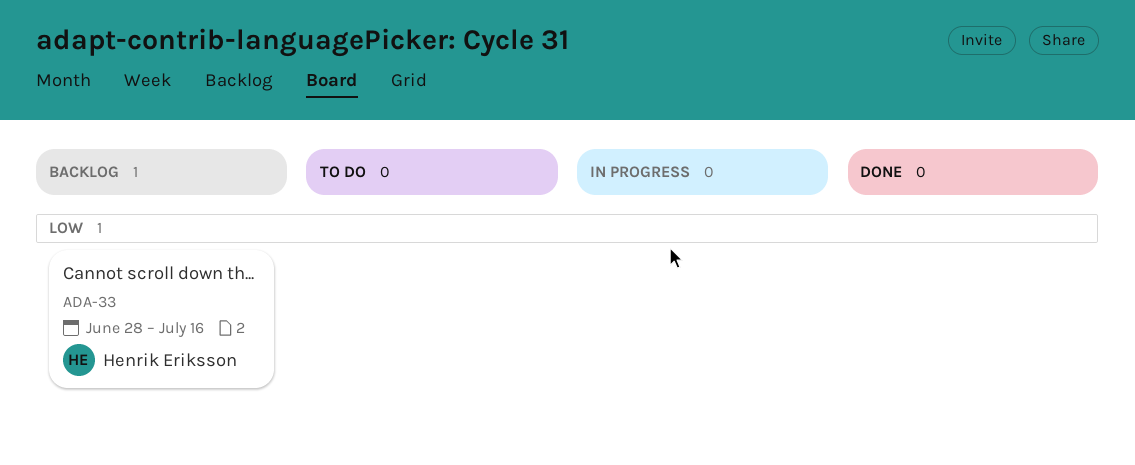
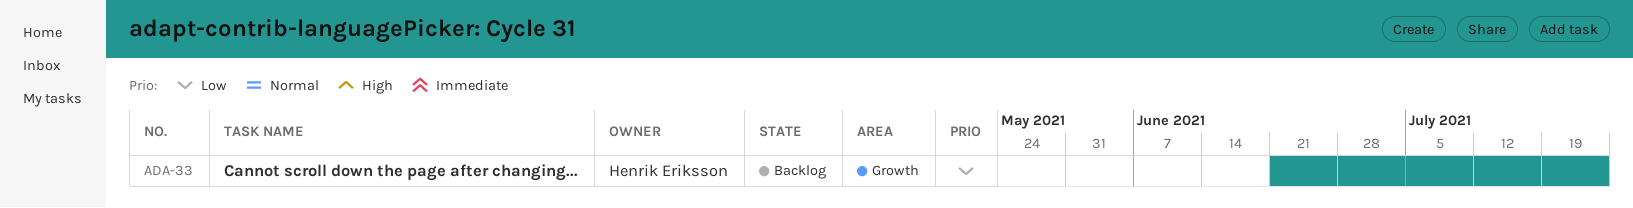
ADA-33, start: Jun 28 -> Jun 21
ADA-33, due: Jul 16 -> Jul 23

